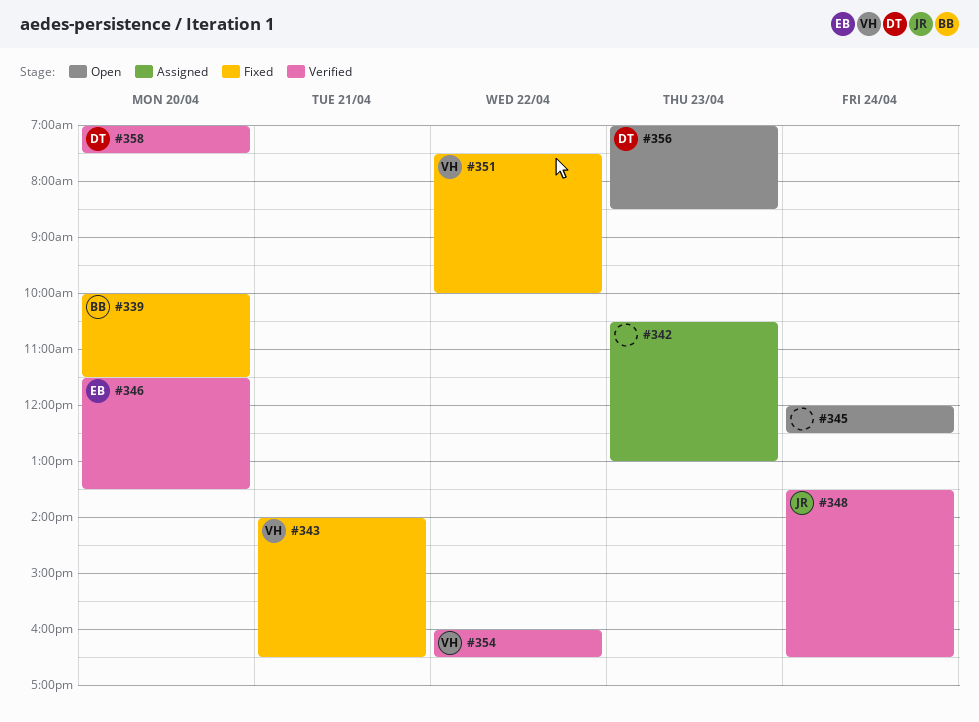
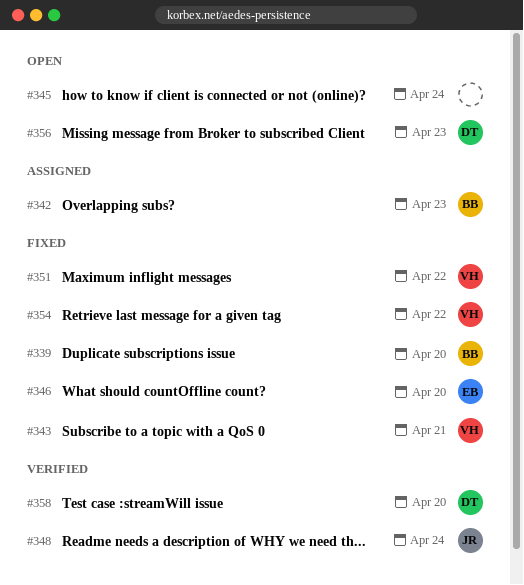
#342, owner: none -> BB
#346, status: Verified -> Fixed
#354, status: Verified -> Fixed

